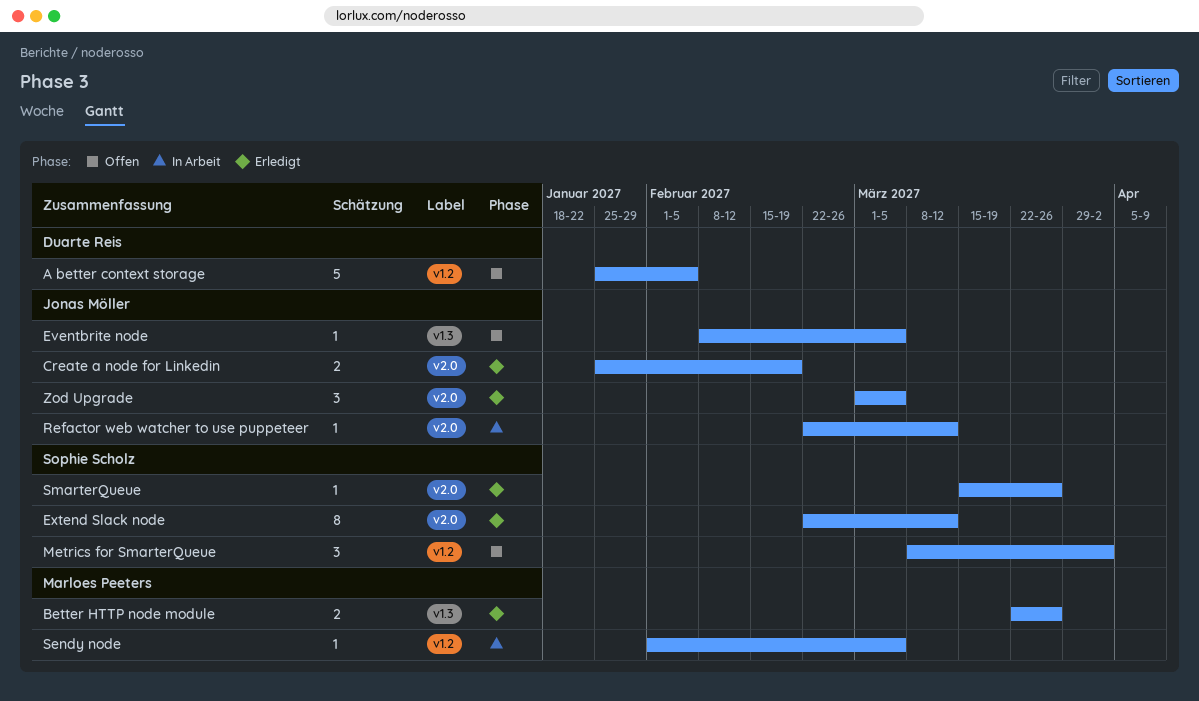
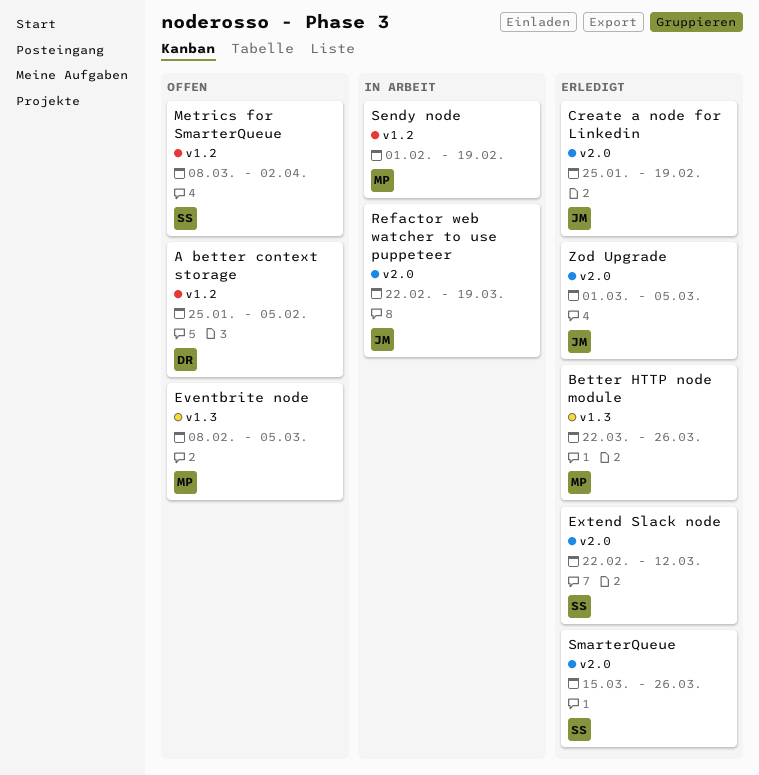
Eventbrite node, owner: Jonas Möller -> Marloes Peeters
Refactor web watcher to use puppeteer, due: Mar 12 -> Mar 19
Sendy node, due: Mar 5 -> Feb 19

